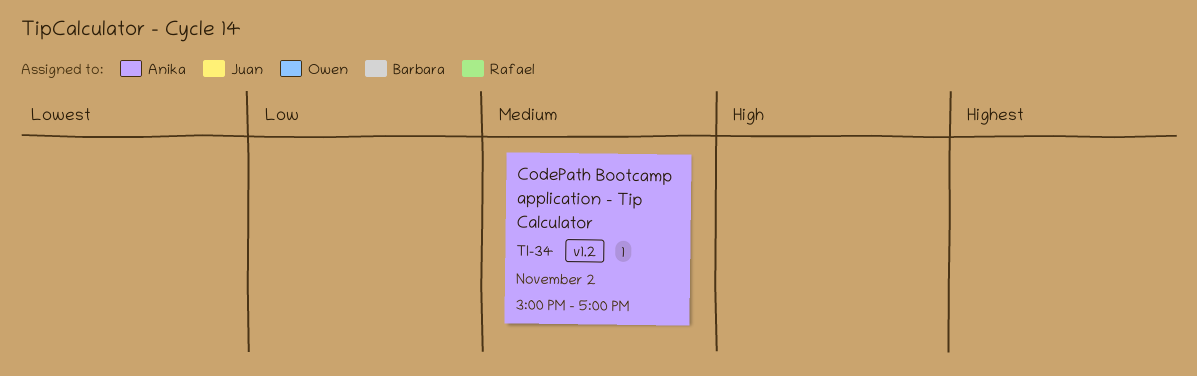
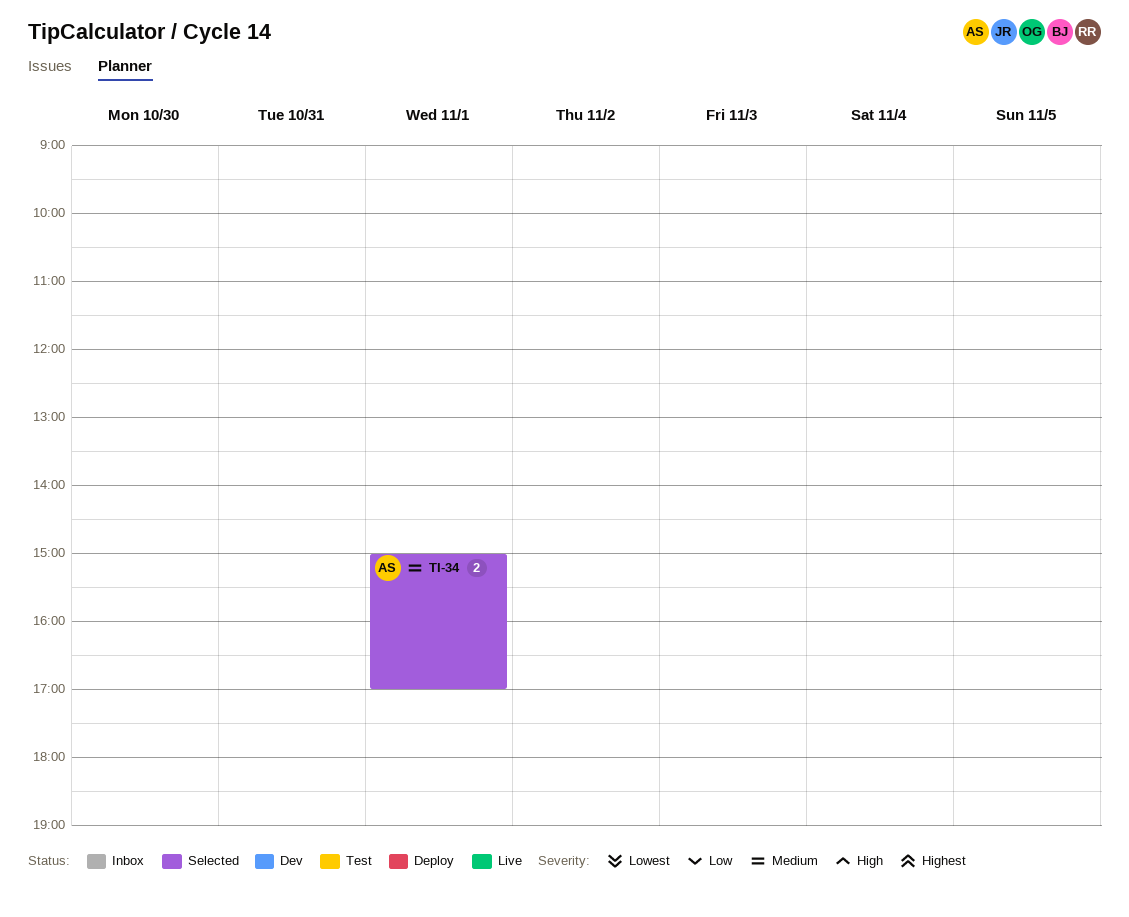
TI-34, estimate: 1 -> 2
TI-34, day: Nov 2 -> Nov 1

